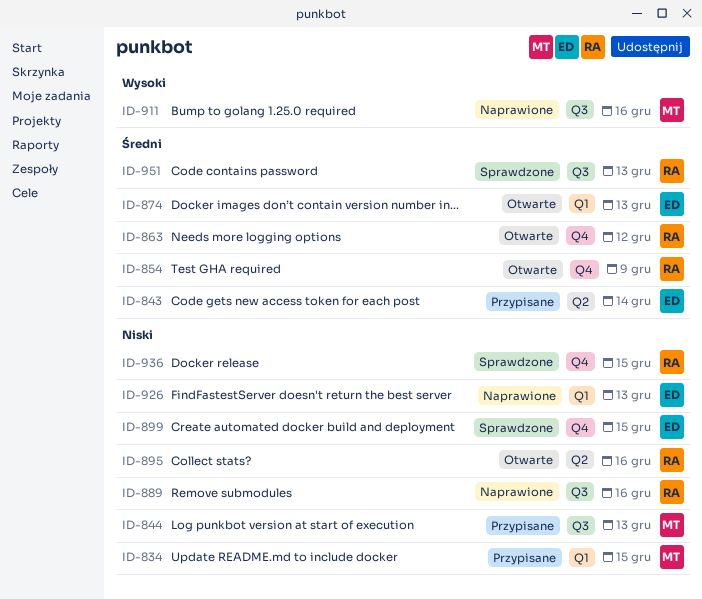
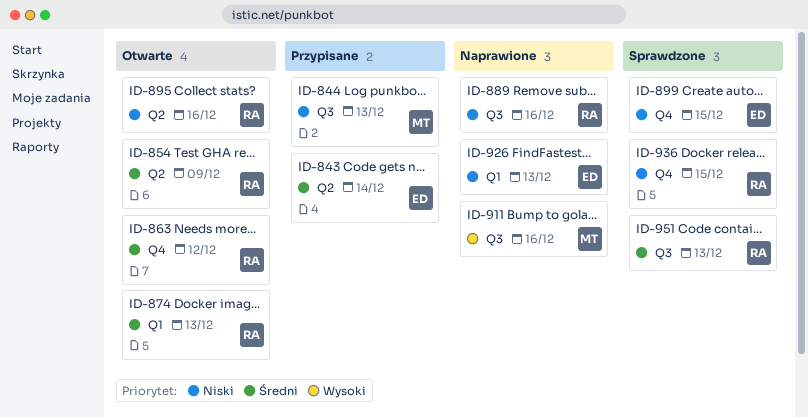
ID-834: present -> none
ID-854, label: Q4 -> Q2
ID-874, owner: ED -> RA

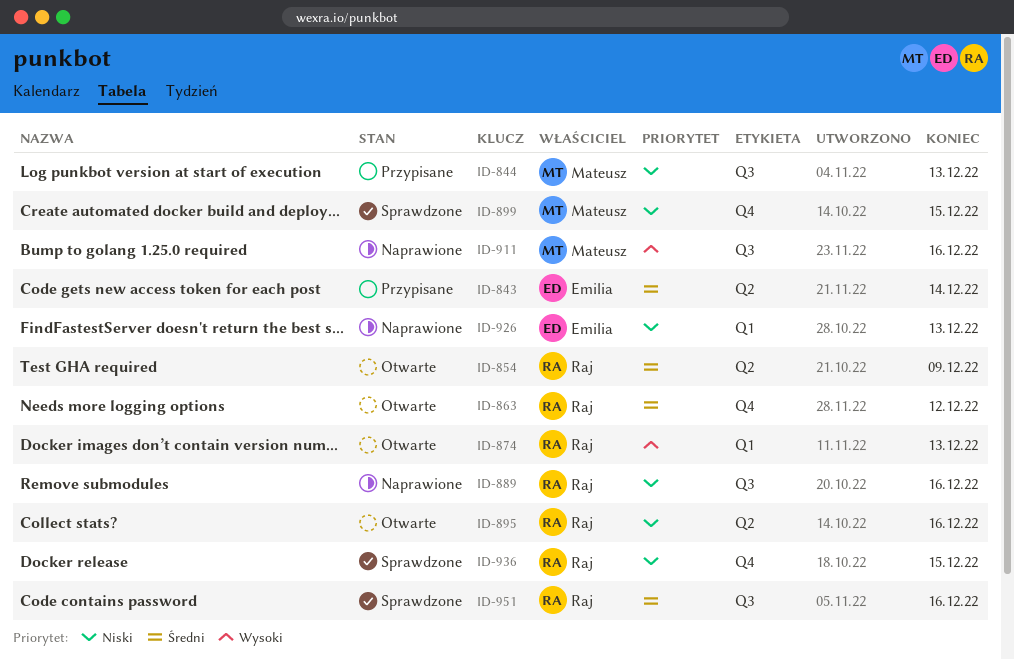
ID-874, priority: Średni -> Wysoki
ID-899, owner: Emilia -> Mateusz
ID-951, due: Dec 13 -> Dec 16

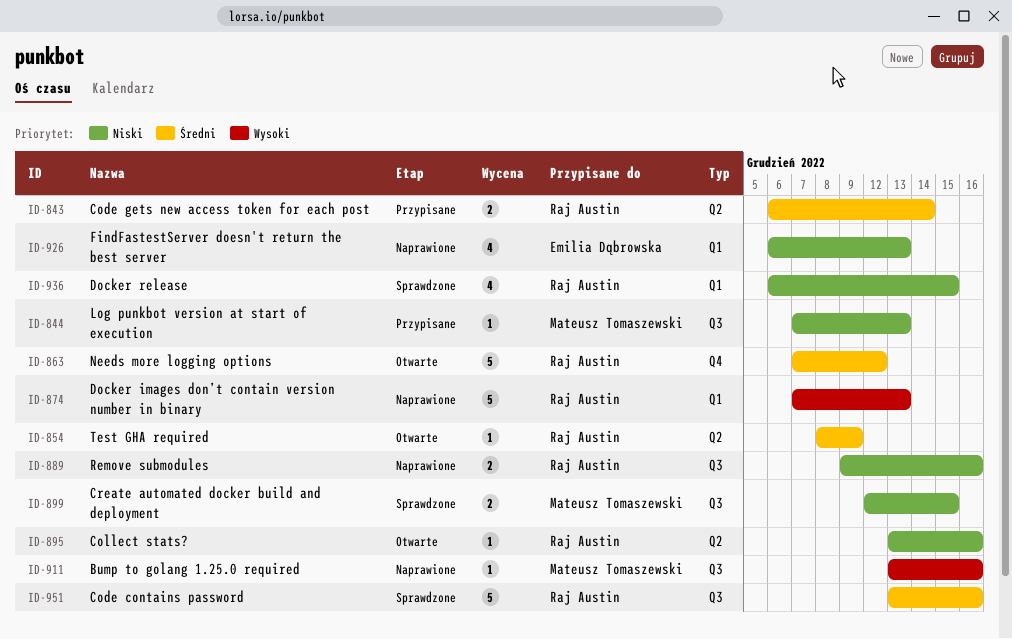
ID-843, owner: Emilia Dąbrowska -> Raj Austin
ID-874, status: Otwarte -> Naprawione
ID-899, label: Q4 -> Q3
ID-936, label: Q4 -> Q1

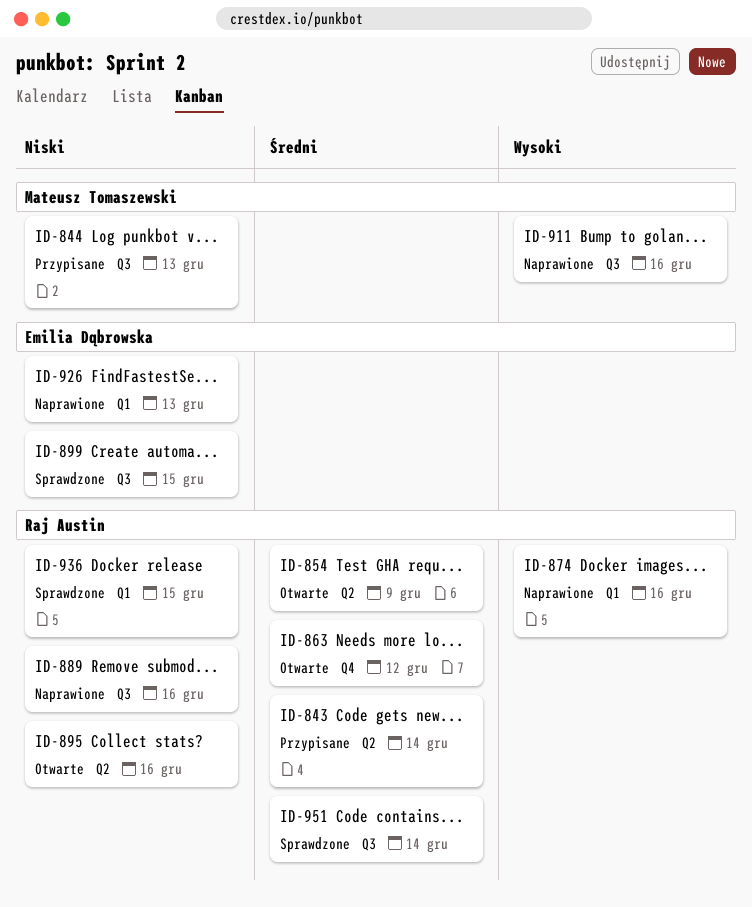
ID-874, due: Dec 13 -> Dec 16
ID-899, owner: Mateusz Tomaszewski -> Emilia Dąbrowska
ID-951, due: Dec 16 -> Dec 14

